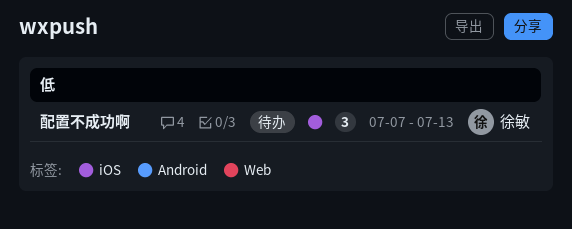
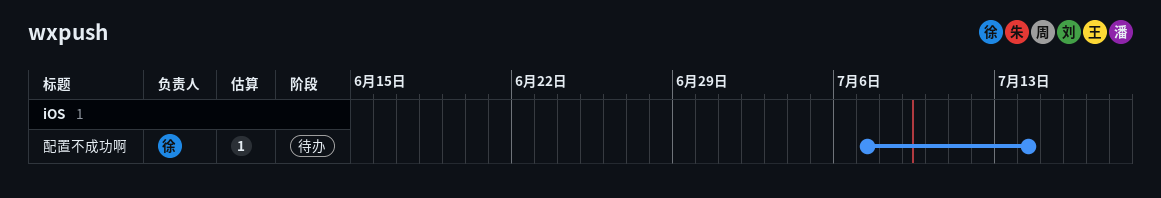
配置不成功啊, estimate: 3 -> 1
配置不成功啊, due: Jul 13 -> Jul 14

